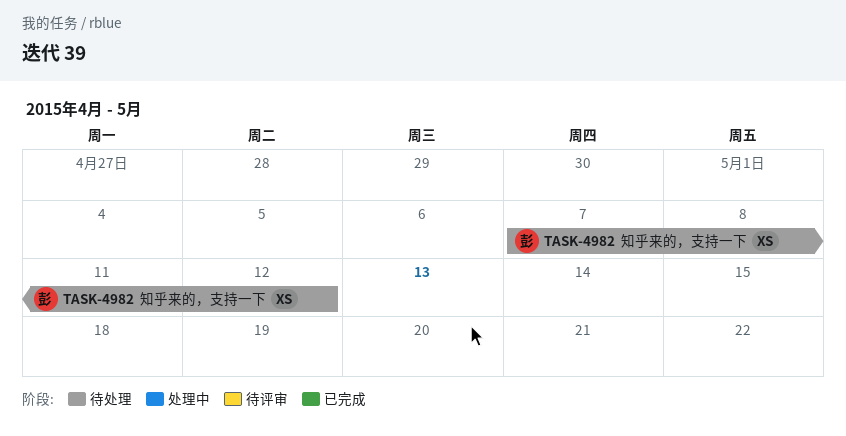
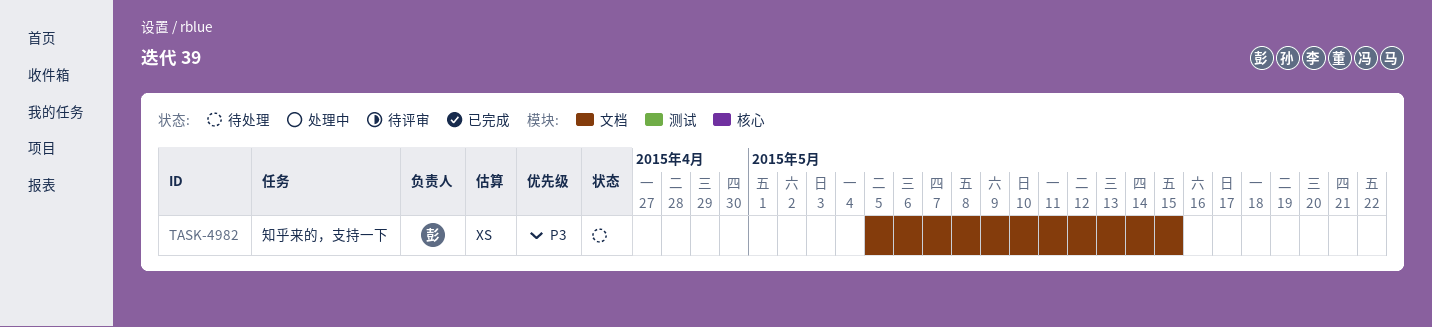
TASK-4982, start: May 7 -> May 5
TASK-4982, due: May 12 -> May 15

